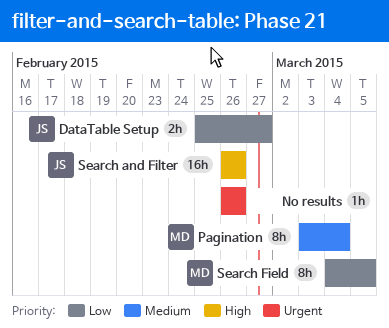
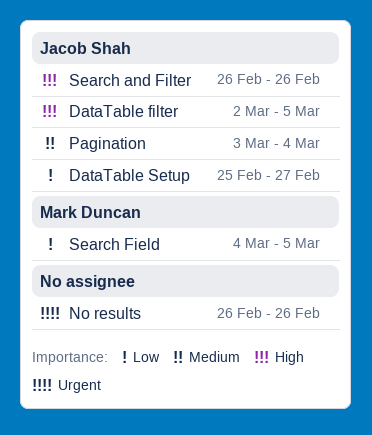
DataTable filter: none -> present
Pagination, owner: Mark Duncan -> Jacob Shah

